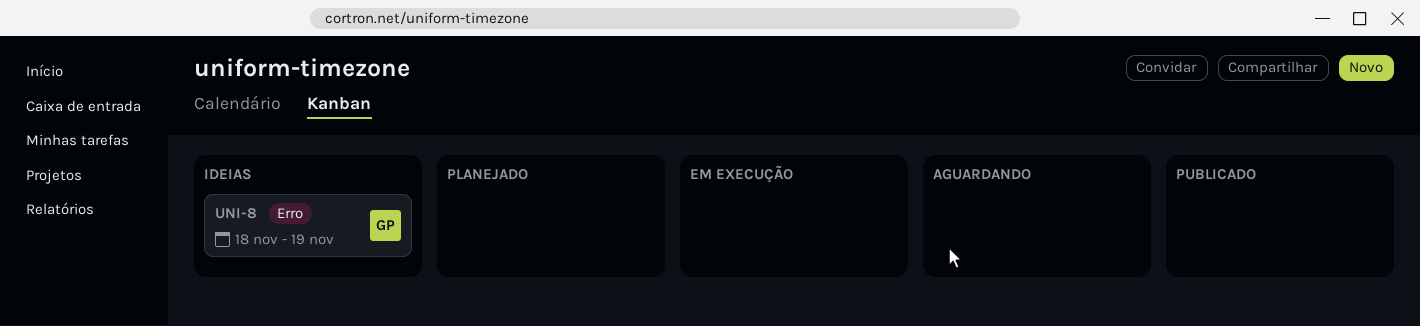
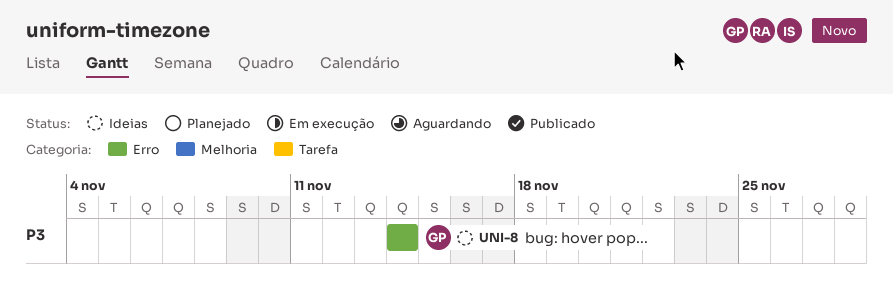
UNI-8, start: Nov 18 -> Nov 14
UNI-8, due: Nov 19 -> Nov 14

